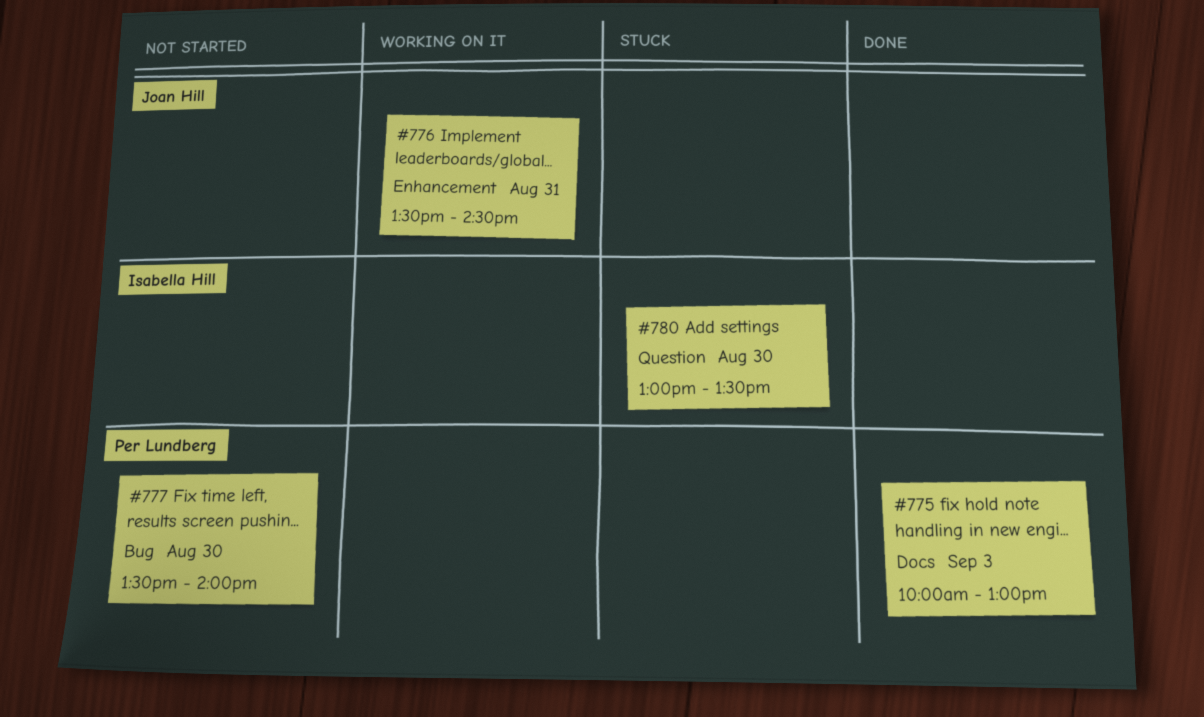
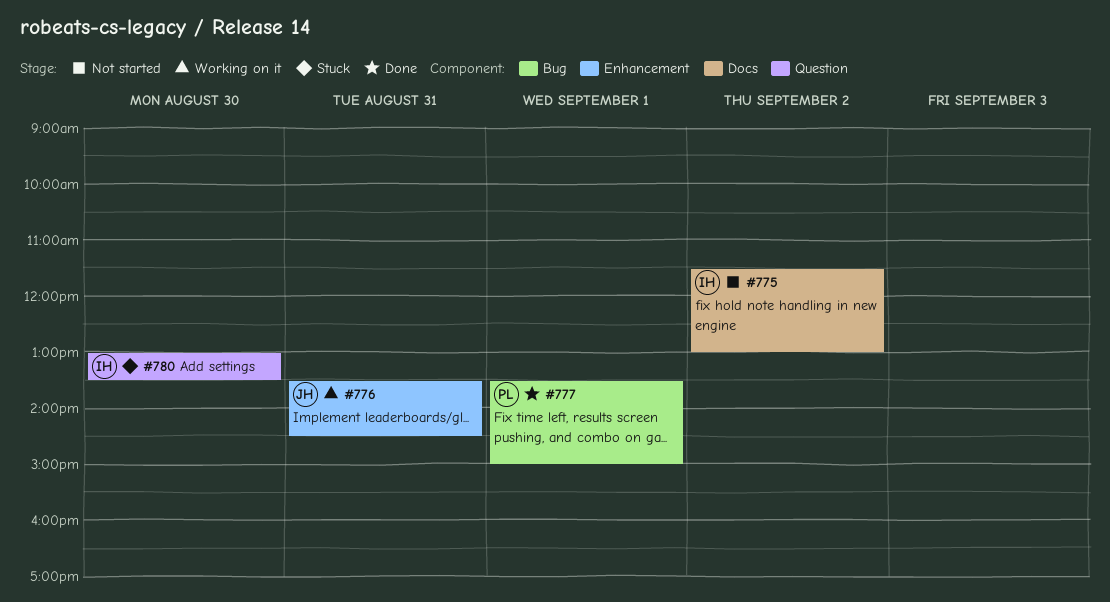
#775, status: Done -> Not started
#775, owner: Per Lundberg -> Isabella Hill
#775, day: Sep 3 -> Sep 2
#775, begins: 10:00 -> 11:30
#777, status: Not started -> Done
#777, day: Aug 30 -> Sep 1
#777, ends: 14:00 -> 15:00

